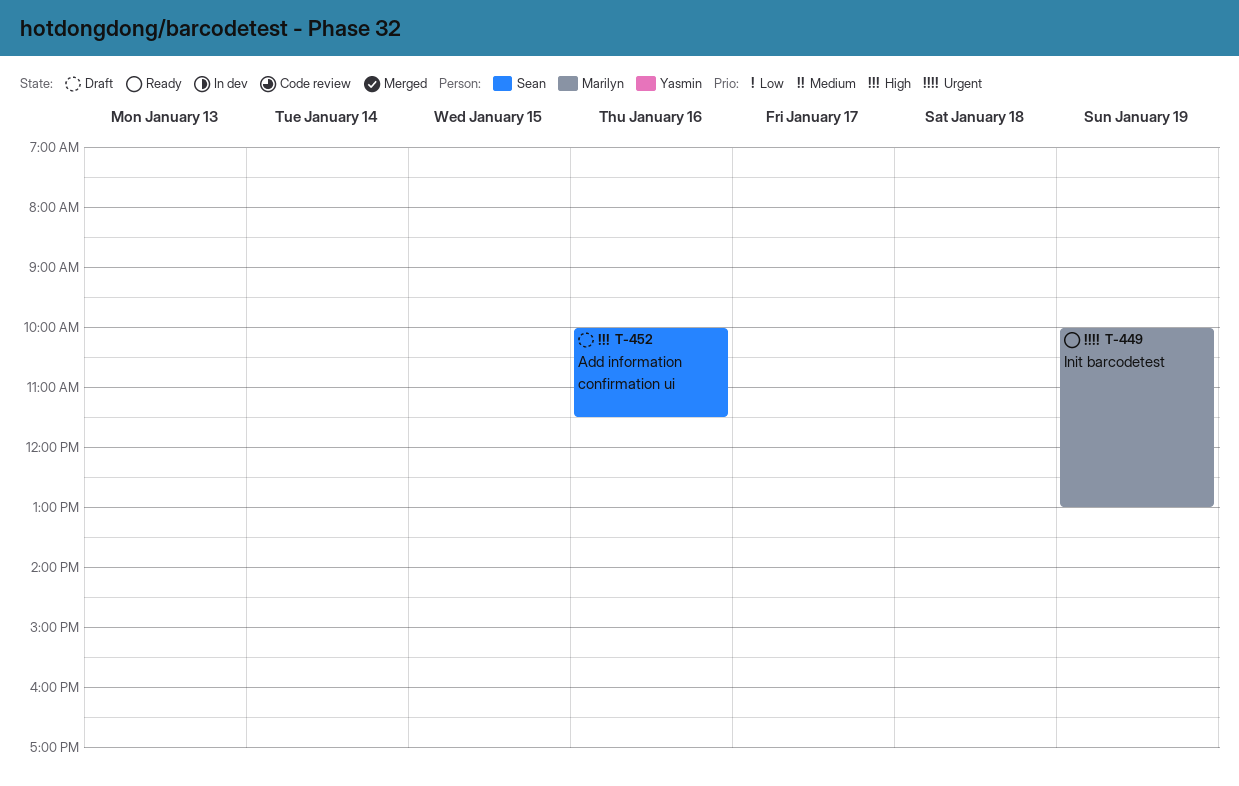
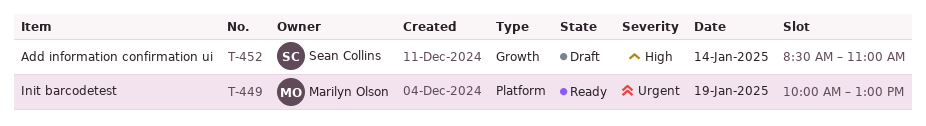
T-452, day: Jan 16 -> Jan 14
T-452, begins: 10:00 -> 08:30
T-452, ends: 11:30 -> 11:00

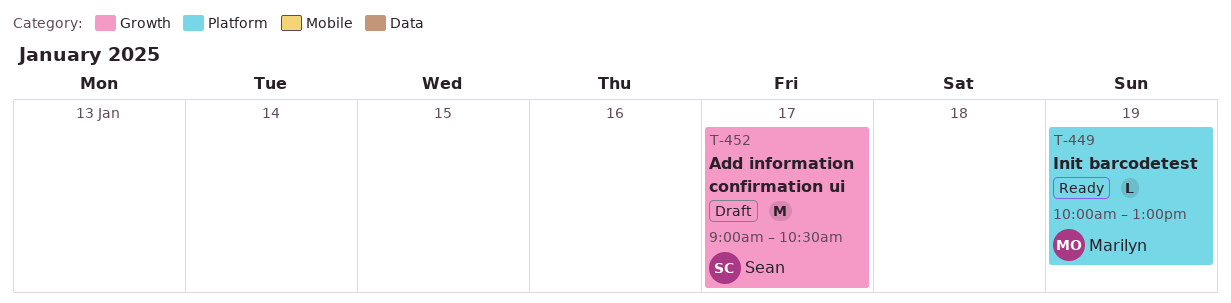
T-452, day: Jan 14 -> Jan 17
T-452, begins: 08:30 -> 09:00
T-452, ends: 11:00 -> 10:30

